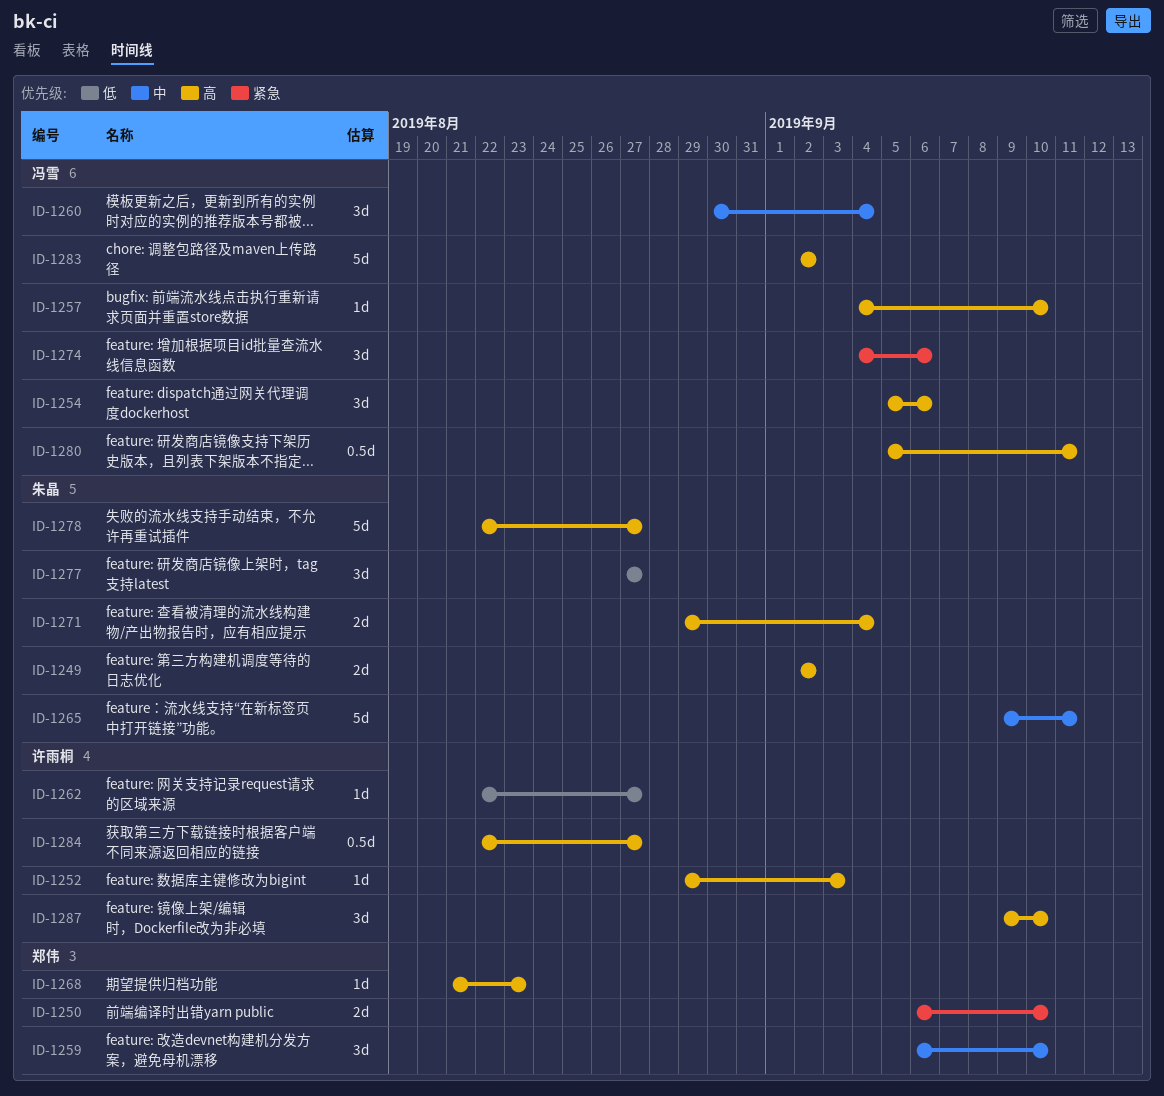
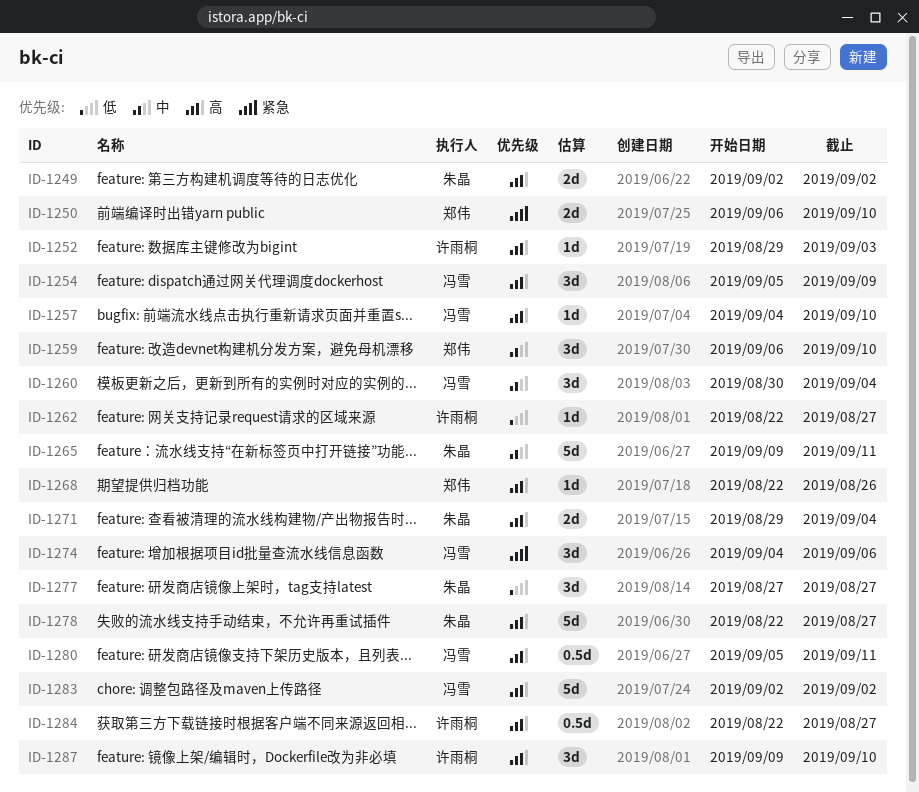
ID-1254, due: Sep 6 -> Sep 9
ID-1268, start: Aug 21 -> Aug 22
ID-1268, due: Aug 23 -> Aug 26

